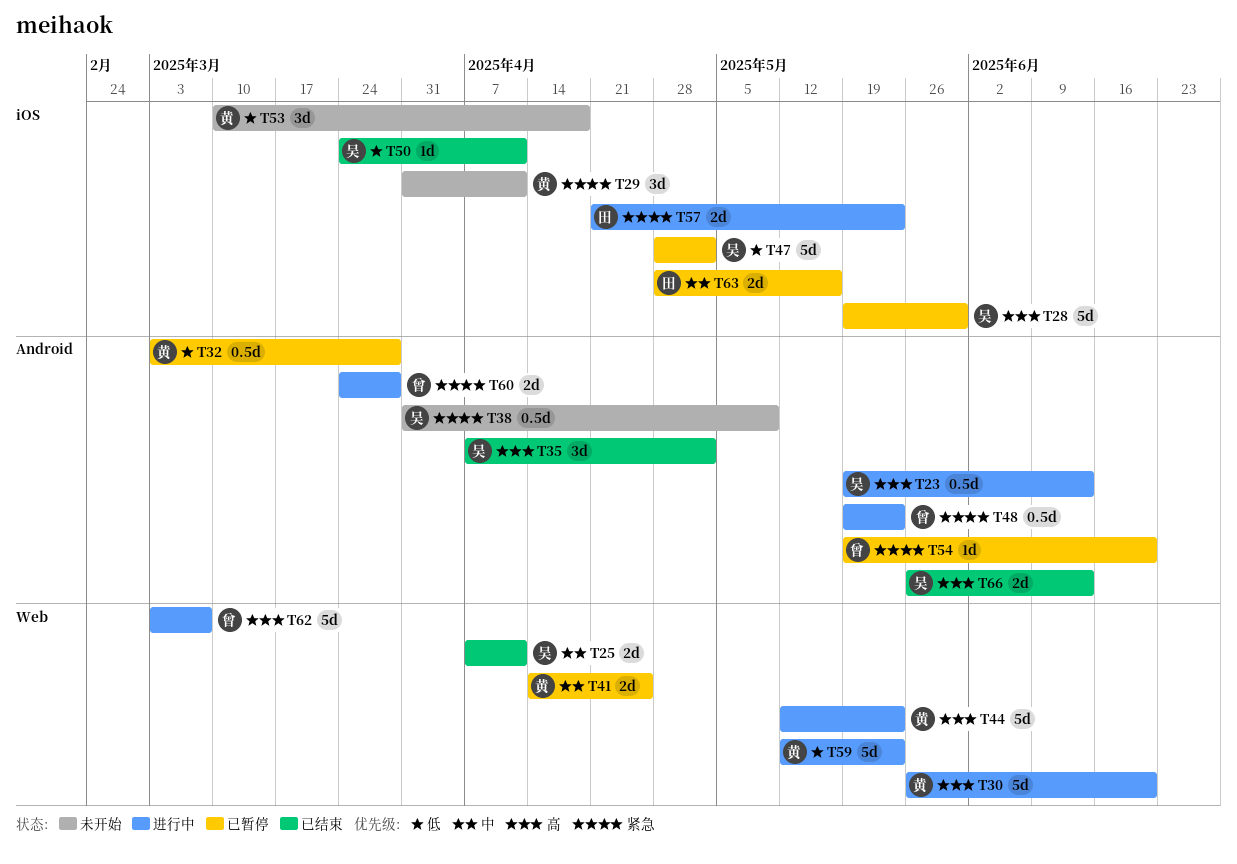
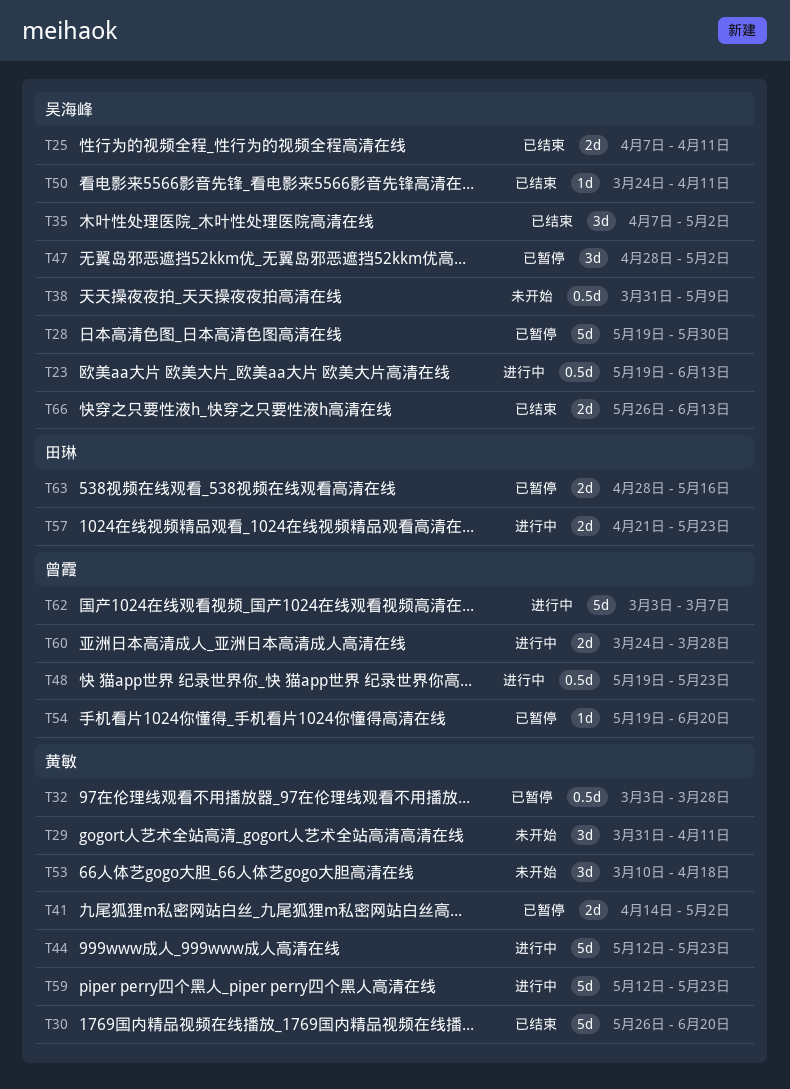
T30, status: 进行中 -> 已结束
T41, due: Apr 25 -> May 2
T47, estimate: 5d -> 3d

